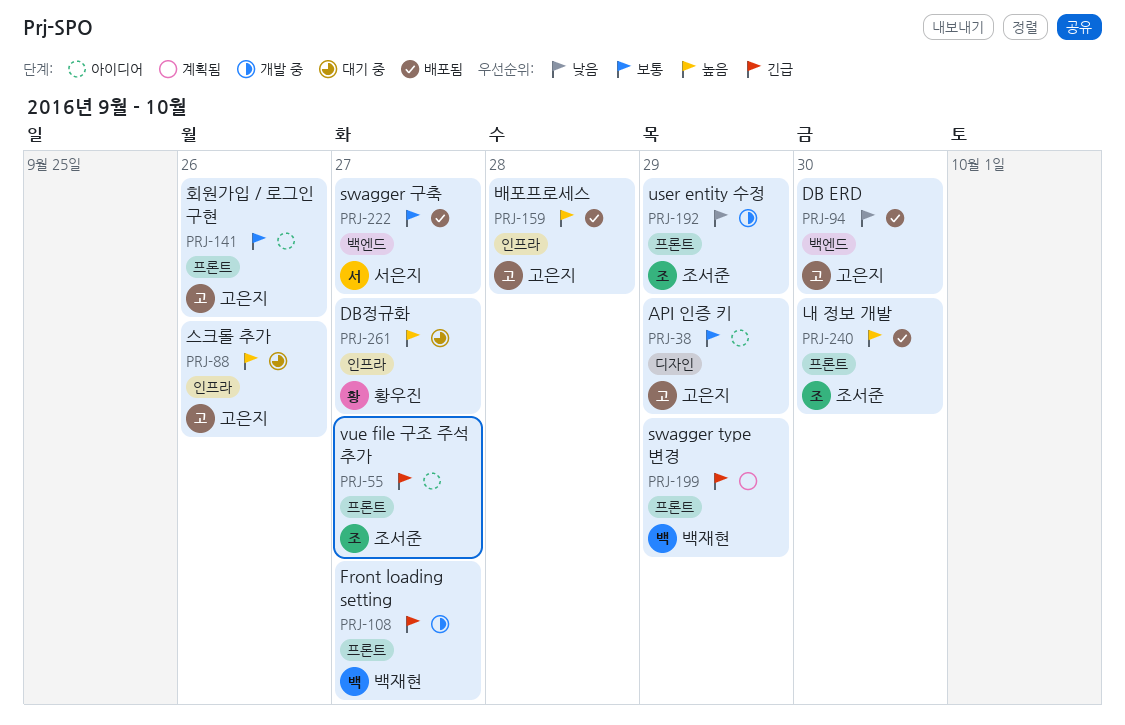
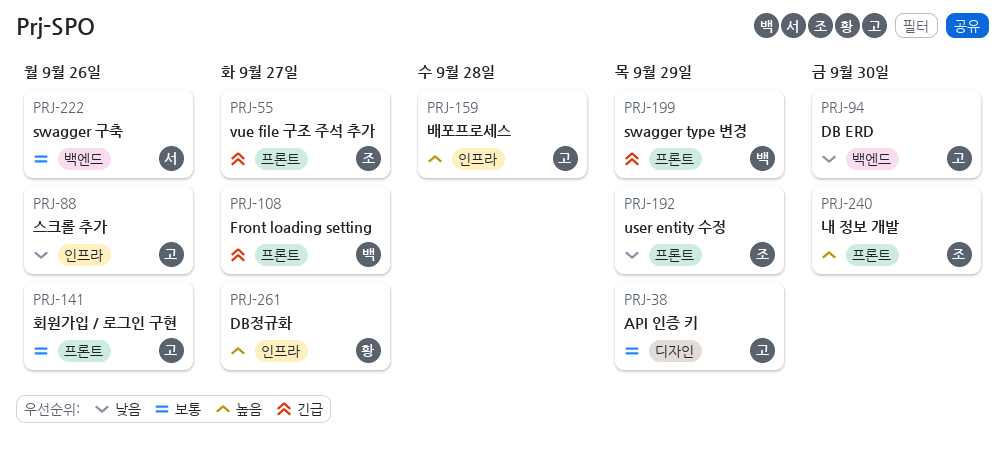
PRJ-88, priority: 높음 -> 낮음
PRJ-222, due: Sep 27 -> Sep 26

